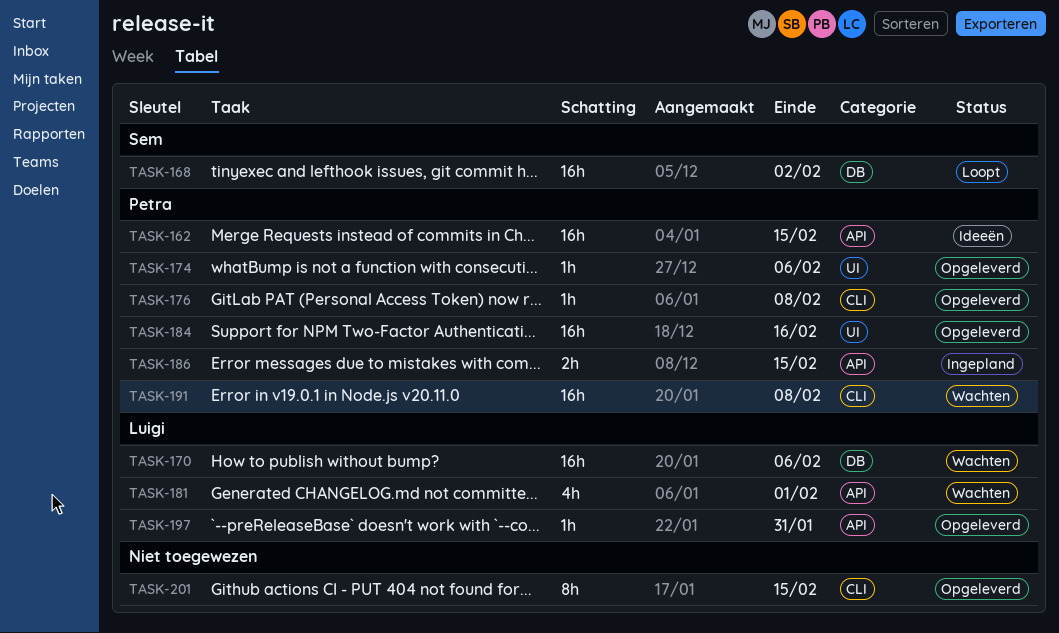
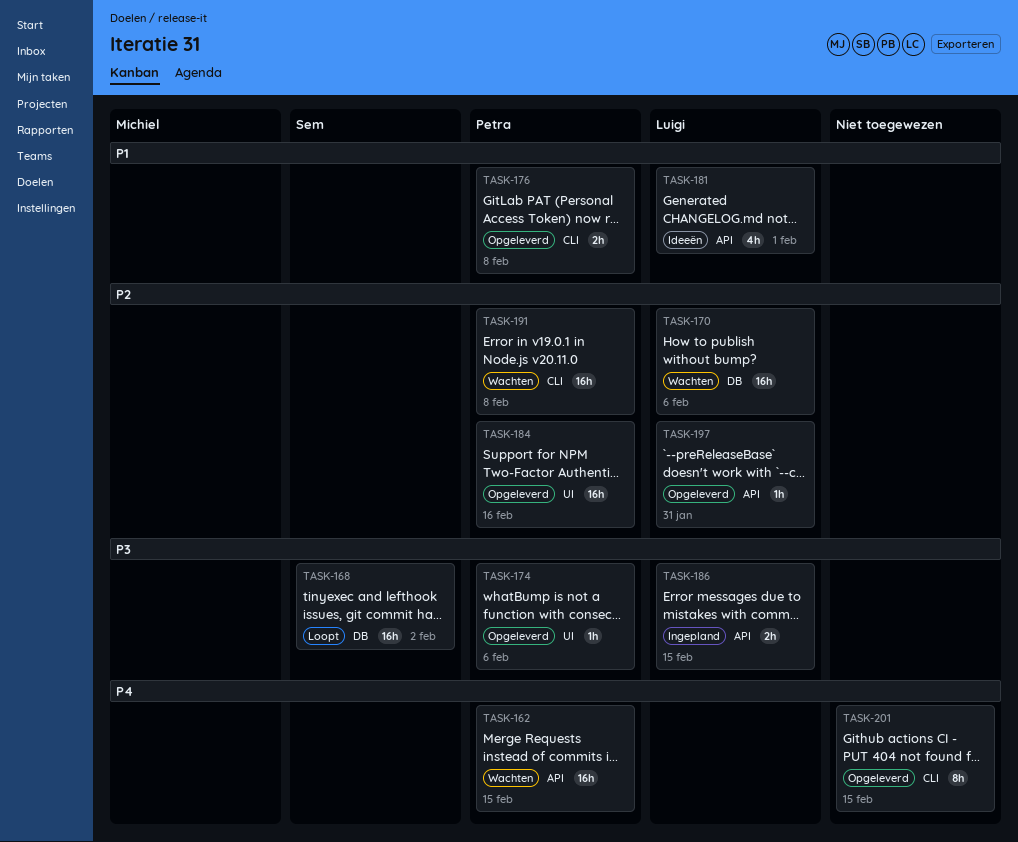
TASK-162, status: Ideeën -> Wachten
TASK-176, estimate: 1h -> 2h
TASK-181, status: Wachten -> Ideeën
TASK-186, owner: Petra -> Luigi

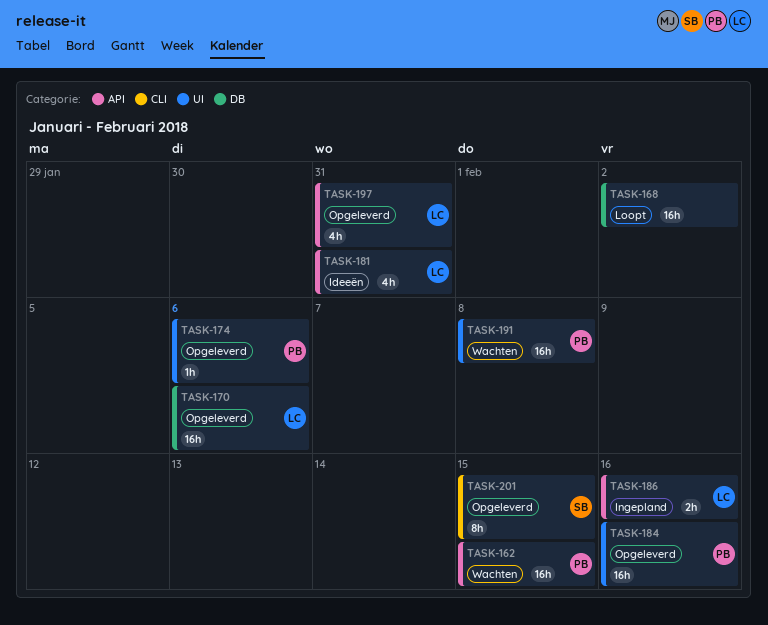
TASK-168, owner: Sem -> none
TASK-170, status: Wachten -> Opgeleverd
TASK-176: present -> none
TASK-181, due: Feb 1 -> Jan 31
TASK-186, due: Feb 15 -> Feb 16
TASK-191, label: CLI -> UI
TASK-197, estimate: 1h -> 4h
TASK-201, owner: none -> Sem

